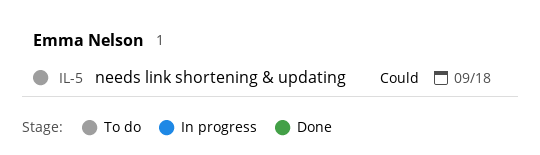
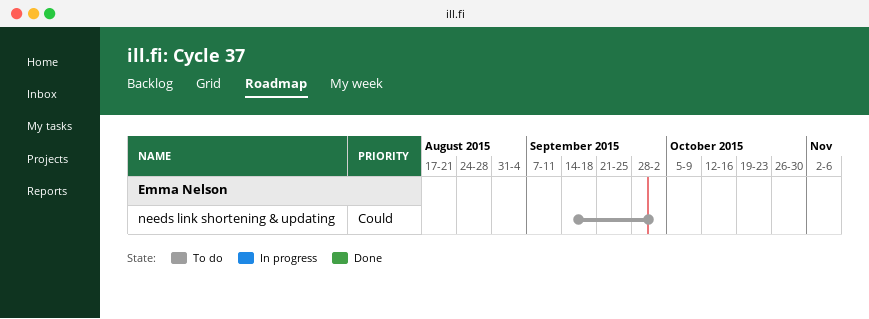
needs link shortening & updating, due: Sep 18 -> Oct 2

